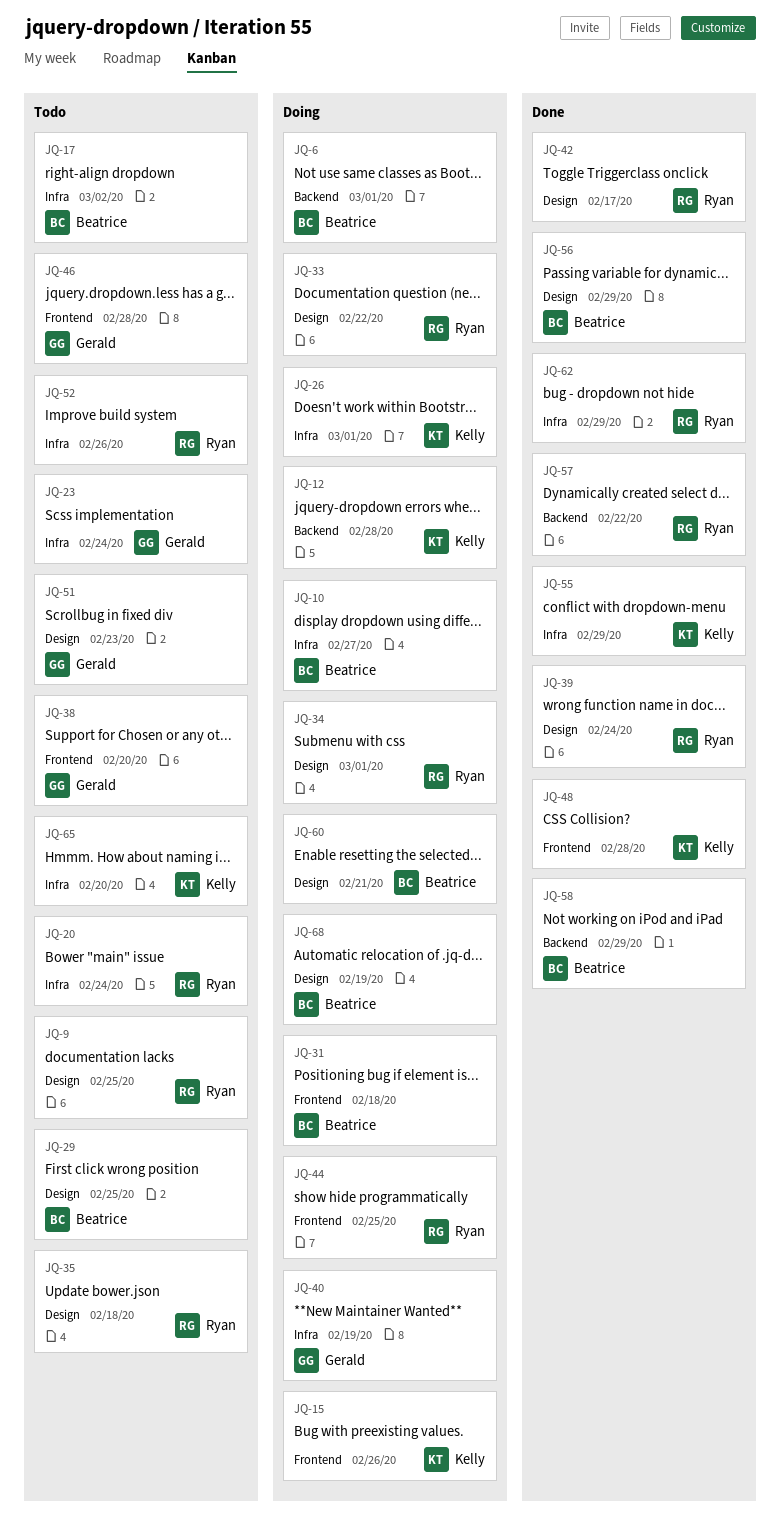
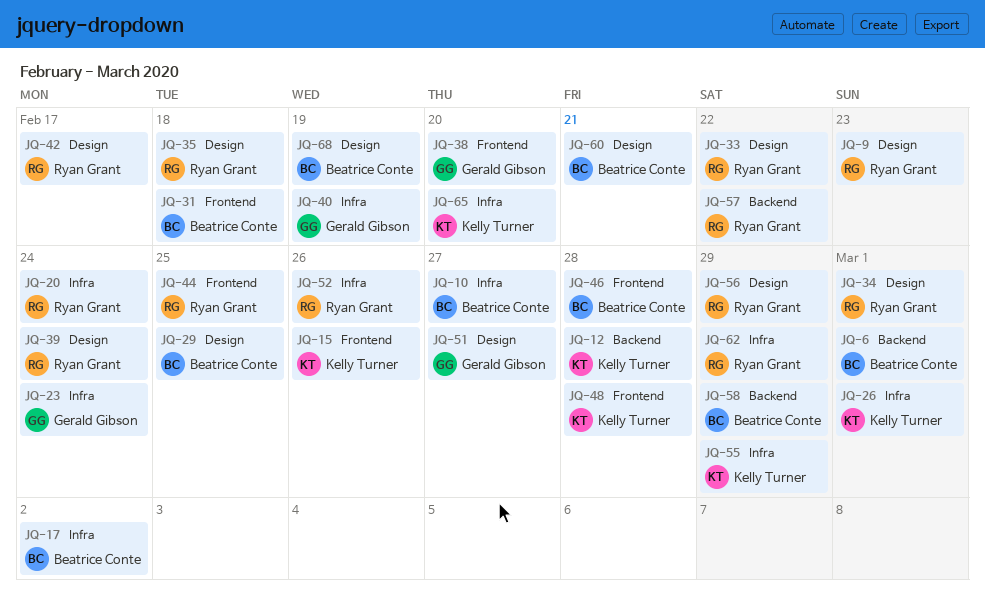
JQ-9, due: Feb 25 -> Feb 23
JQ-46, owner: Gerald Gibson -> Beatrice Conte
JQ-51, due: Feb 23 -> Feb 27
JQ-56, owner: Beatrice Conte -> Ryan Grant

